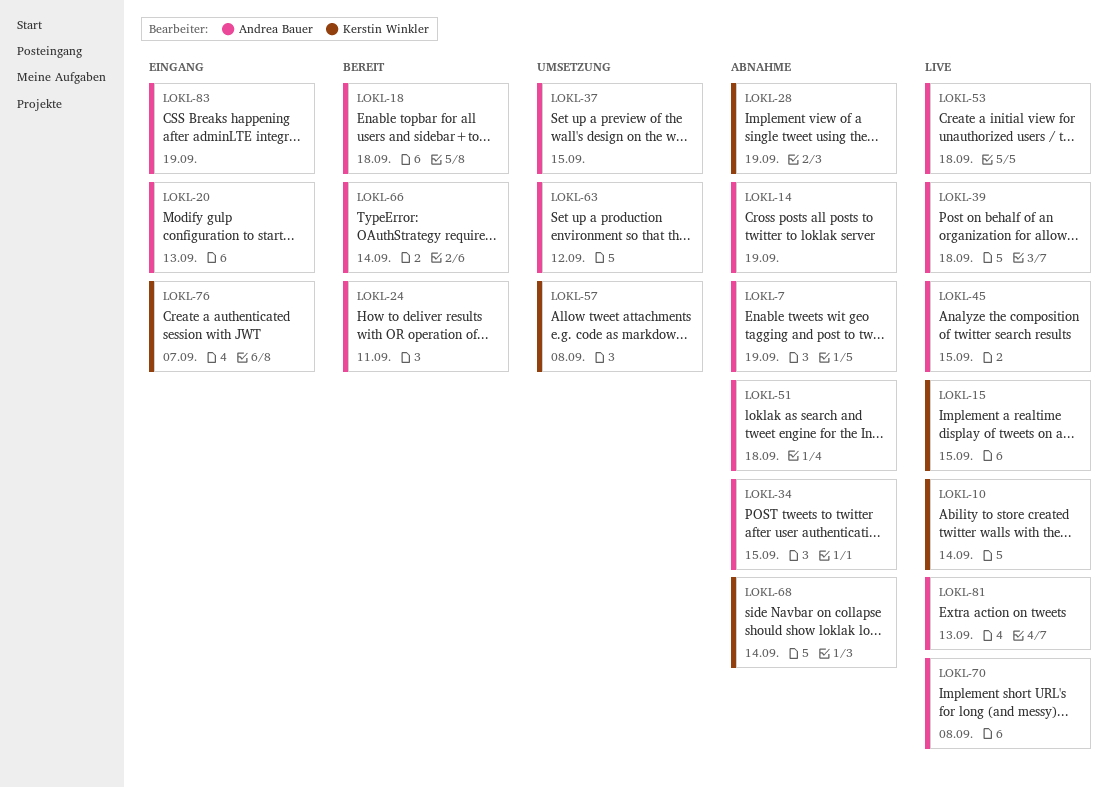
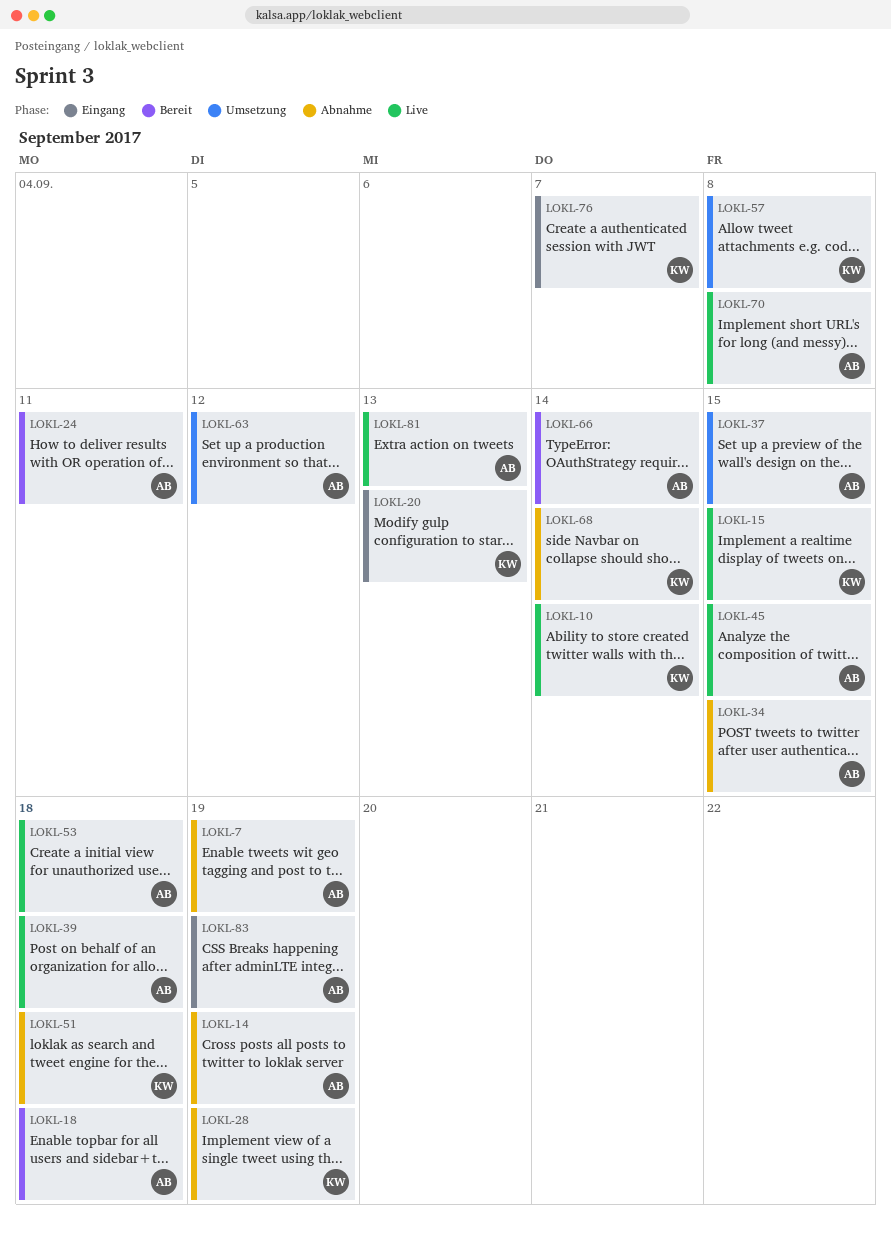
LOKL-20, owner: Andrea Bauer -> Kerstin Winkler
LOKL-51, owner: Andrea Bauer -> Kerstin Winkler

